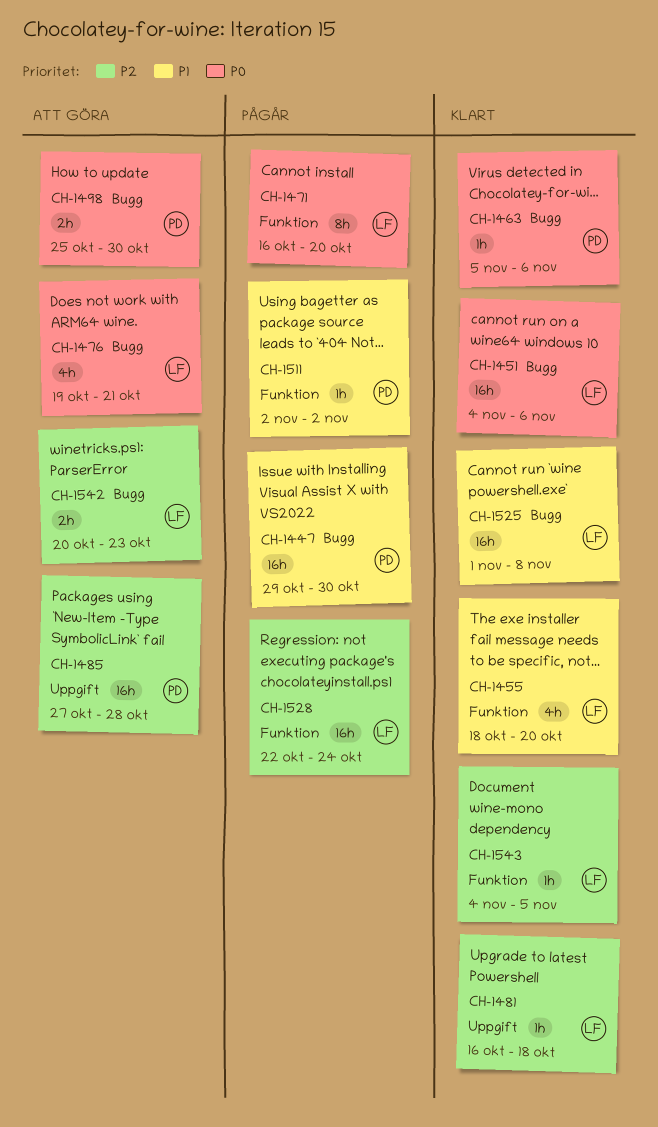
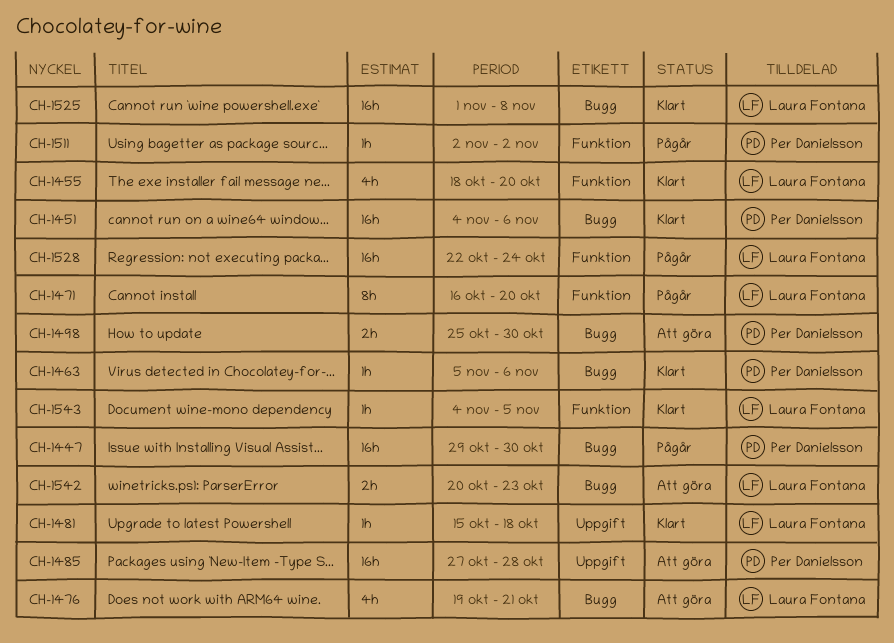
CH-1451, owner: Laura Fontana -> Per Danielsson
CH-1481, start: Oct 16 -> Oct 15

